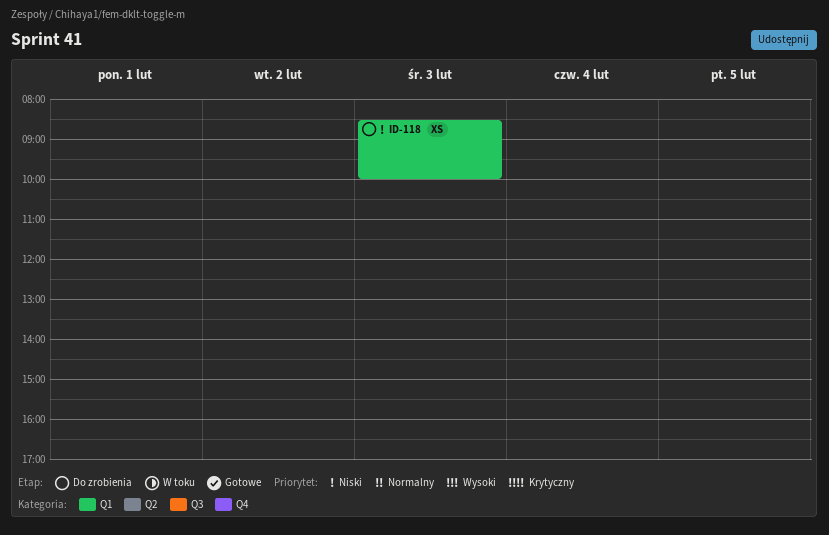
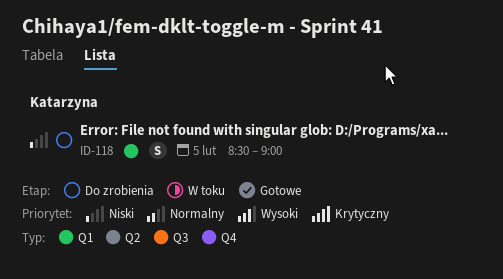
ID-118, estimate: XS -> S
ID-118, day: Feb 3 -> Feb 5
ID-118, ends: 10:00 -> 09:00

